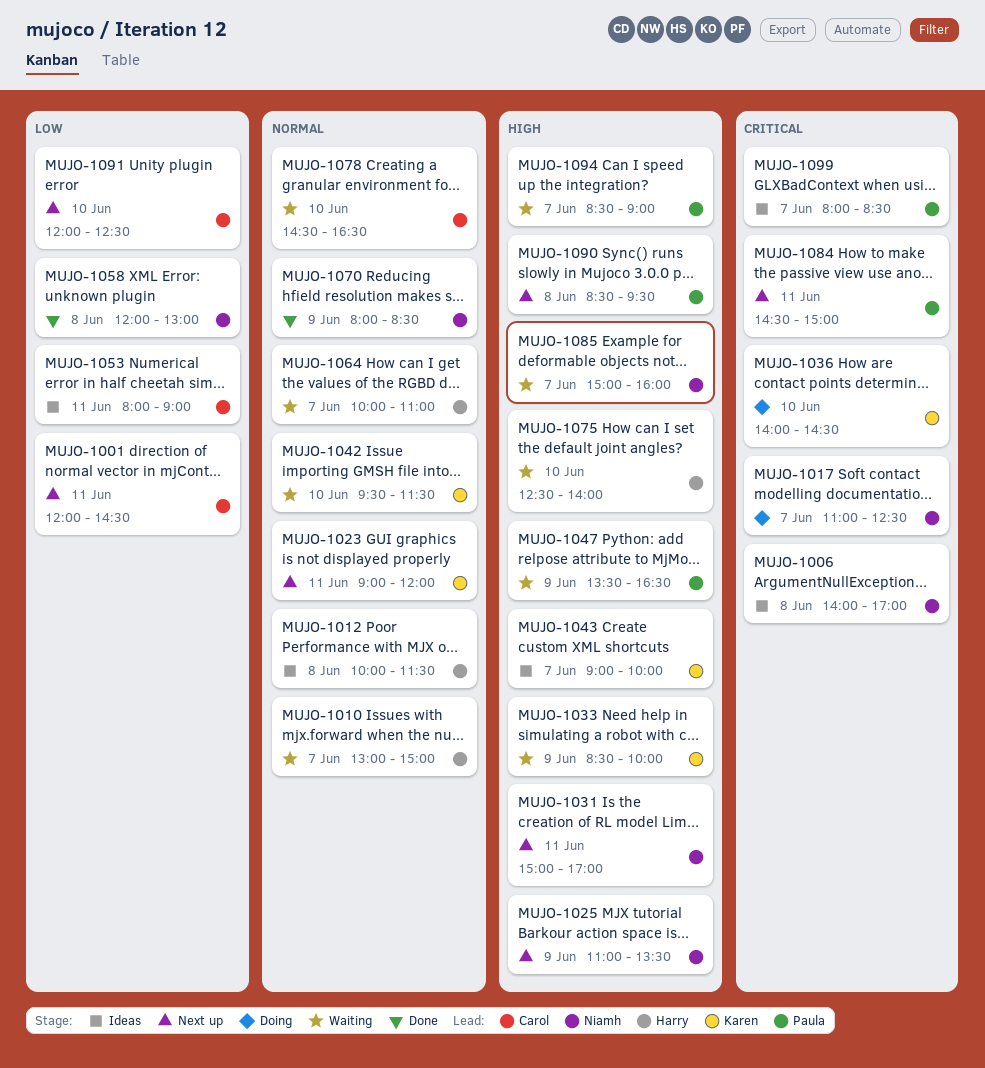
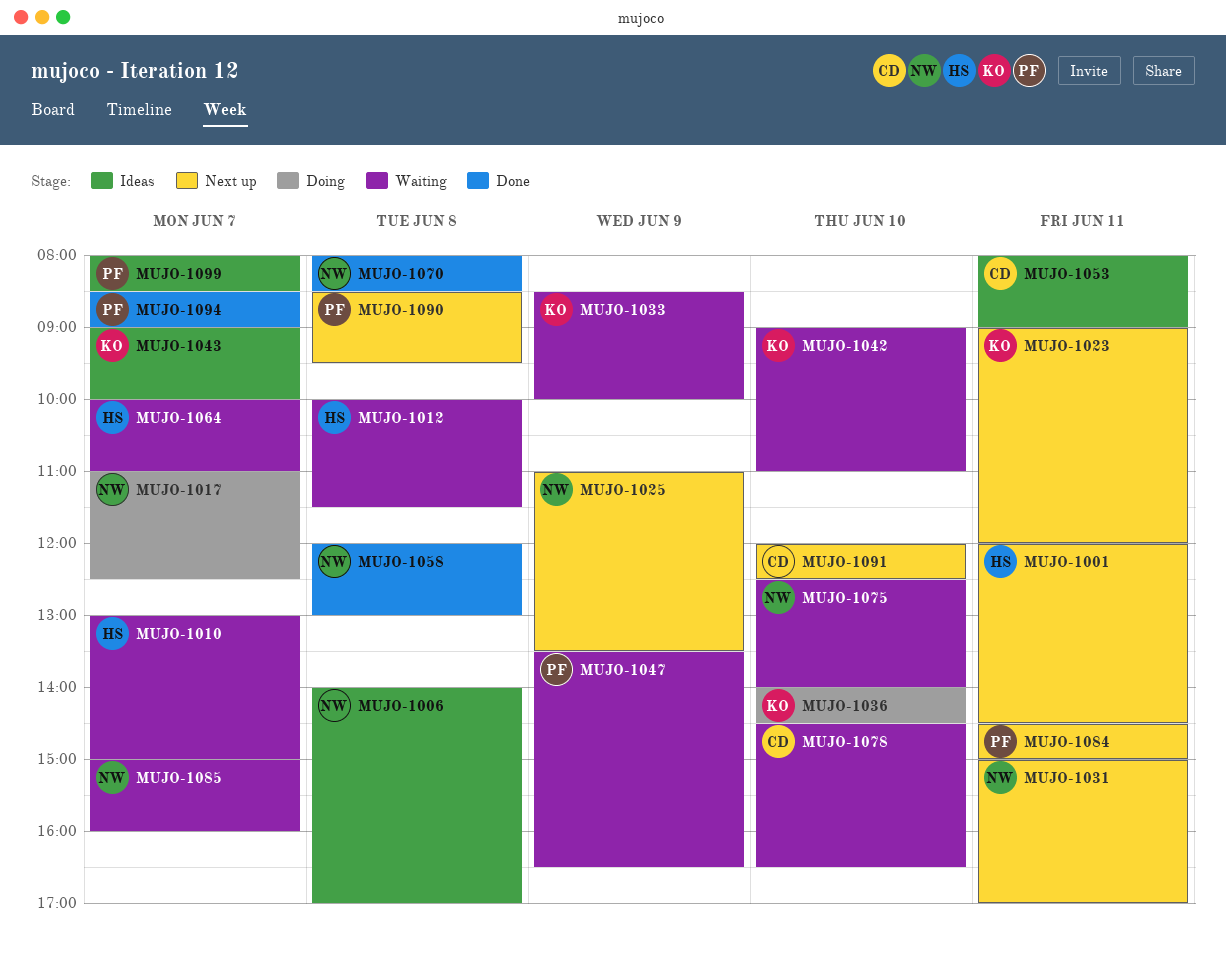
MUJO-1001, owner: Carol -> Harry
MUJO-1012, status: Ideas -> Waiting
MUJO-1042, begins: 09:30 -> 09:00
MUJO-1042, ends: 11:30 -> 11:00
MUJO-1070, day: Jun 9 -> Jun 8
MUJO-1075, owner: Harry -> Niamh
MUJO-1094, status: Waiting -> Done

